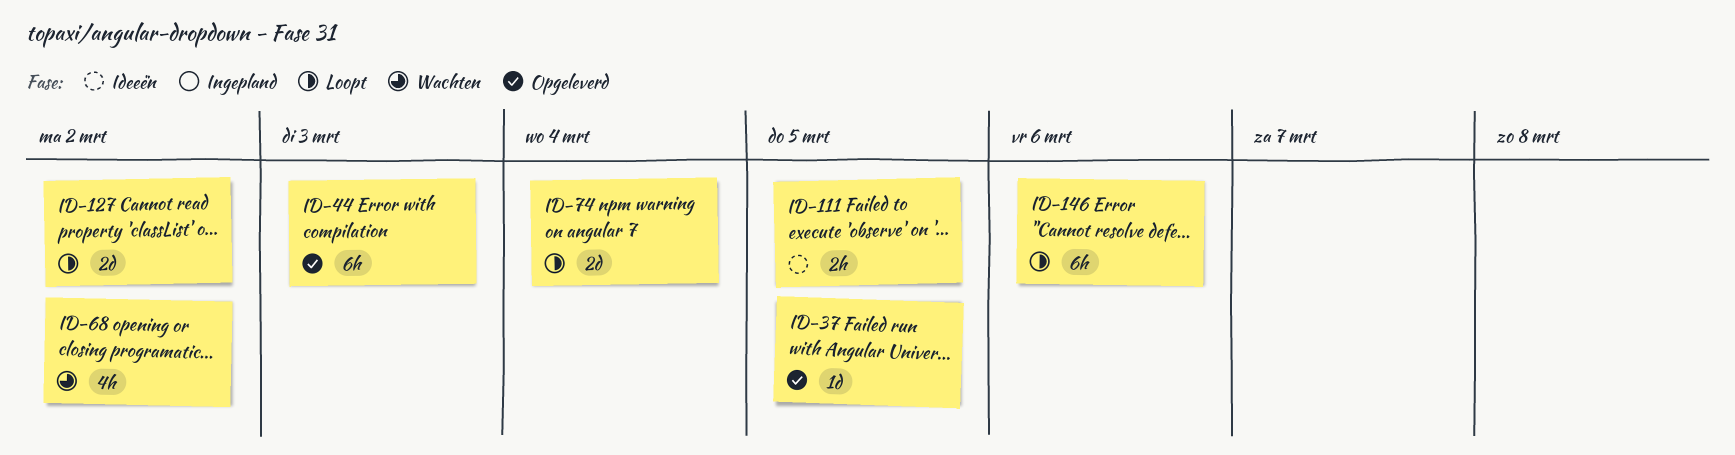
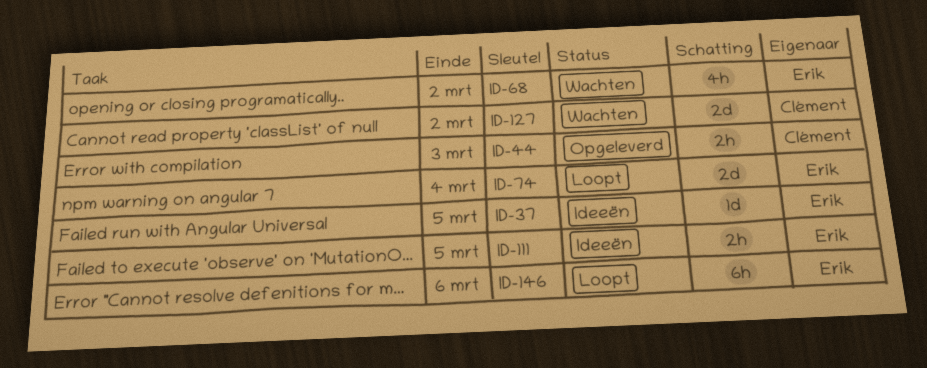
ID-37, status: Opgeleverd -> Ideeën
ID-44, estimate: 6h -> 2h
ID-127, status: Loopt -> Wachten

